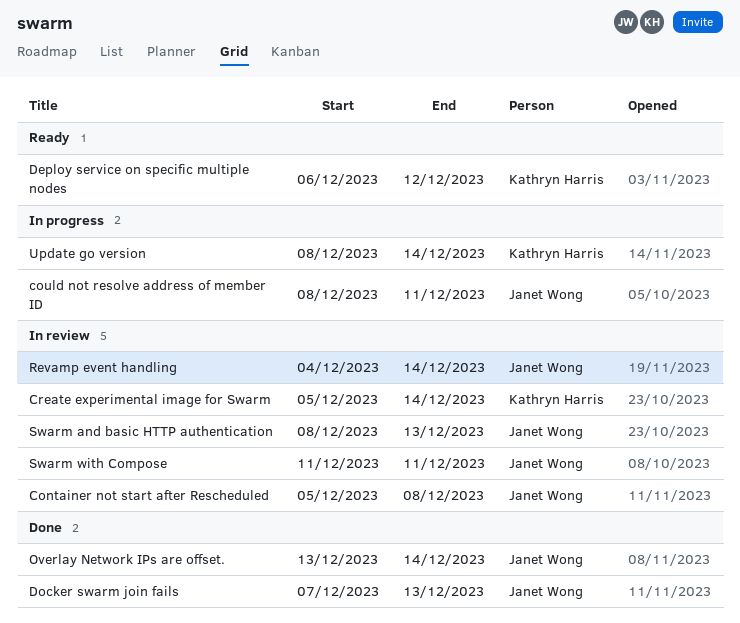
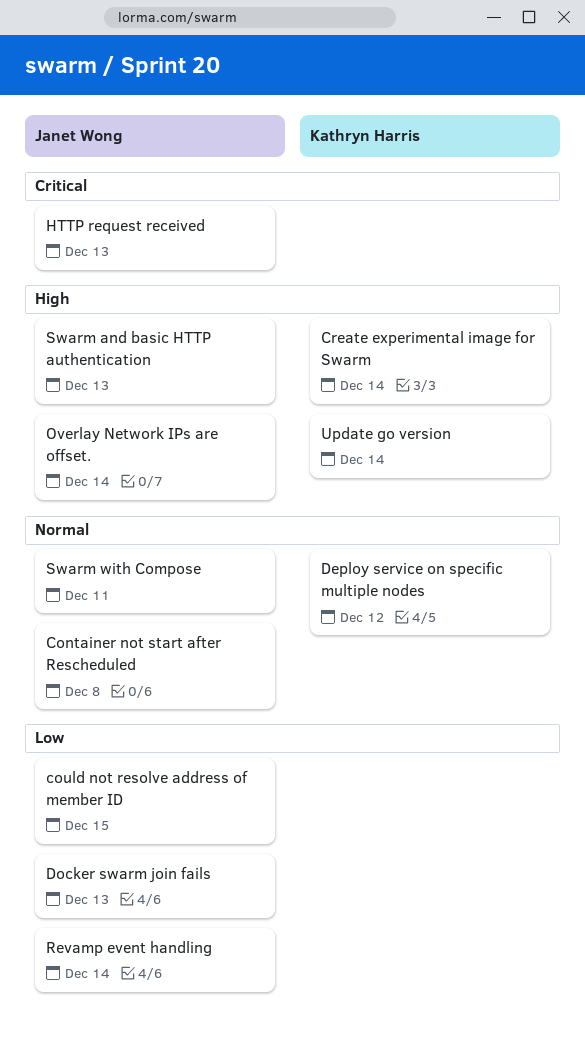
could not resolve address of member ID, due: Dec 11 -> Dec 15
HTTP request received: none -> present

